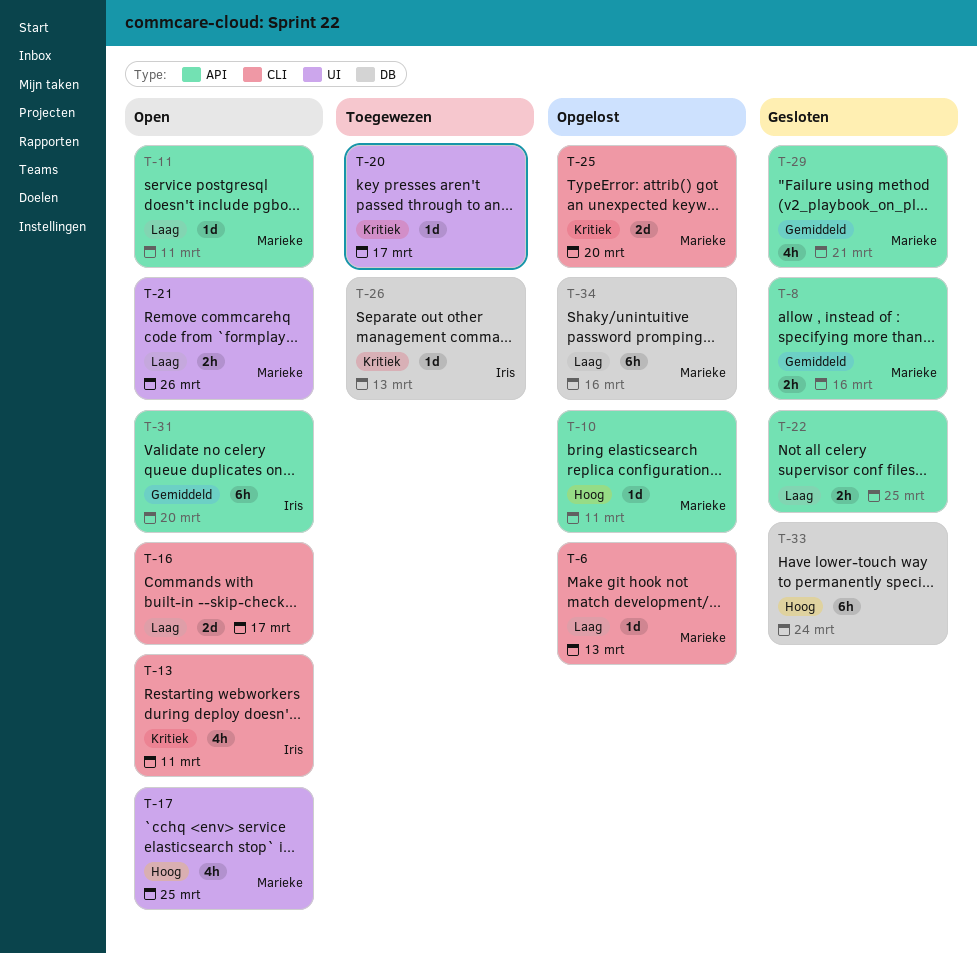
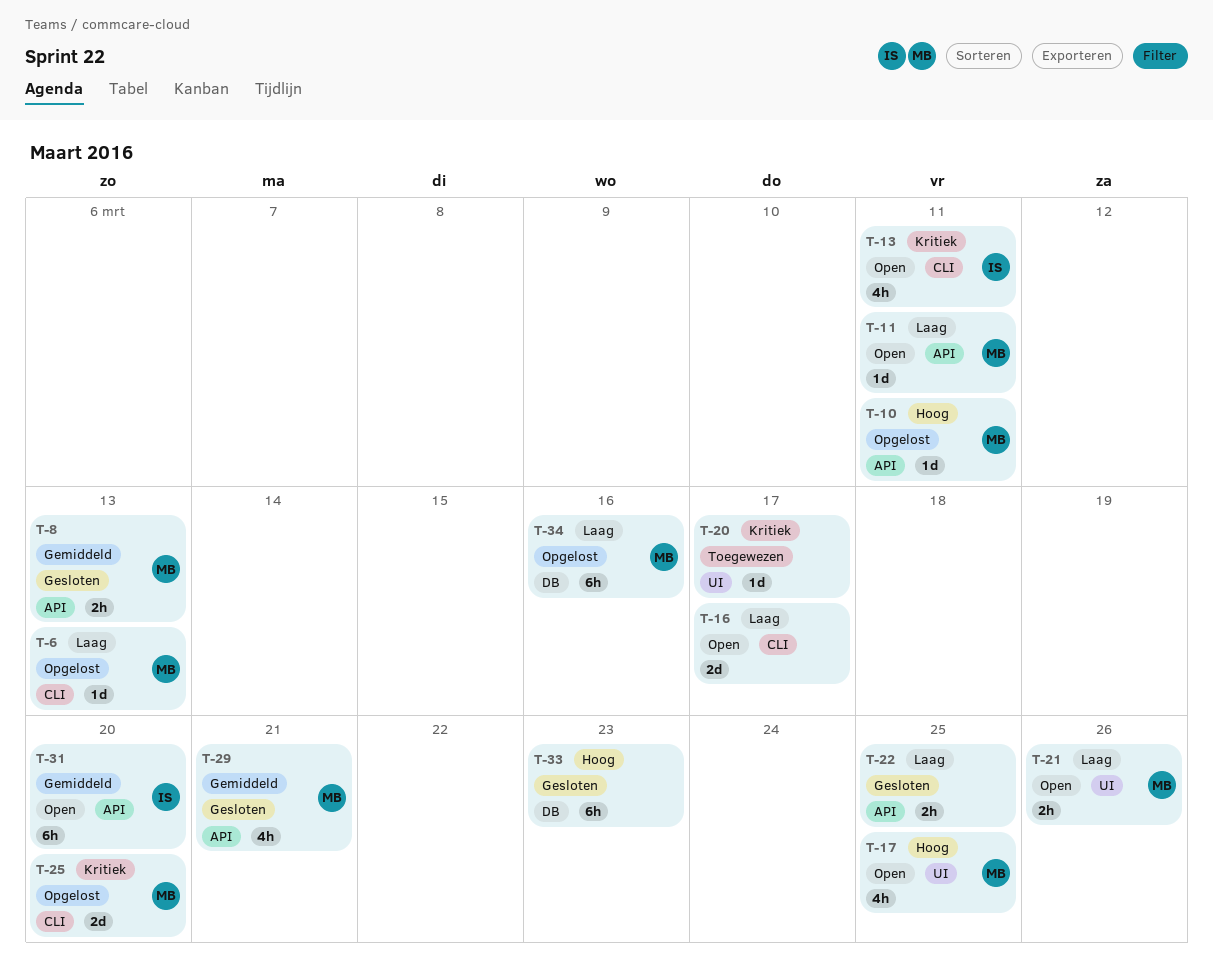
T-8, due: Mar 16 -> Mar 13
T-26: present -> none
T-33, due: Mar 24 -> Mar 23

